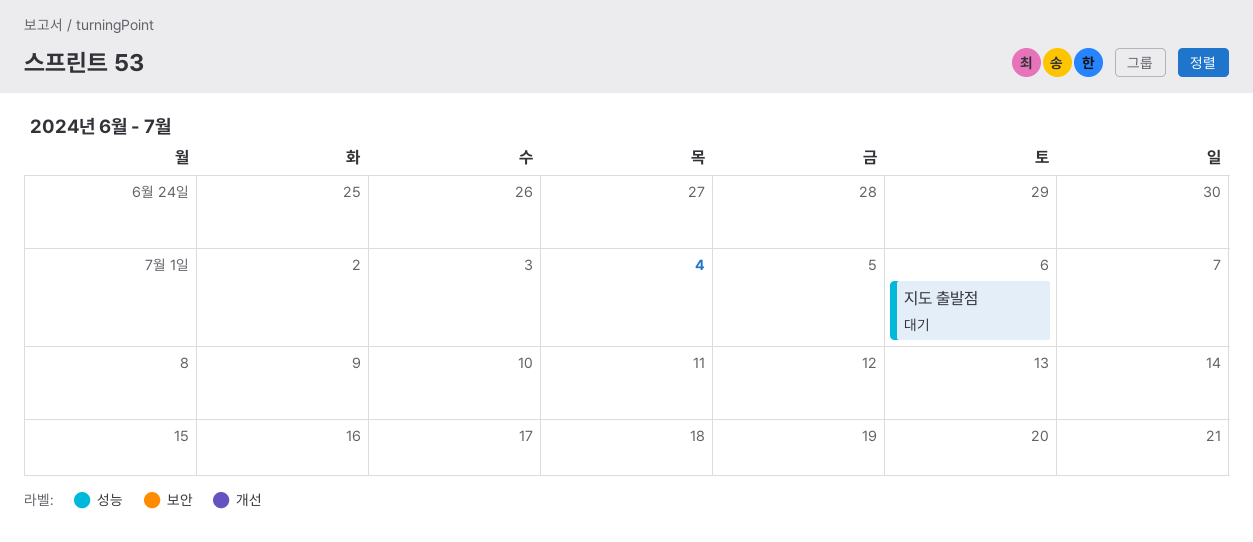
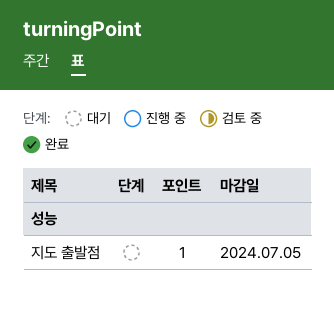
지도 출발점, due: Jul 6 -> Jul 5

